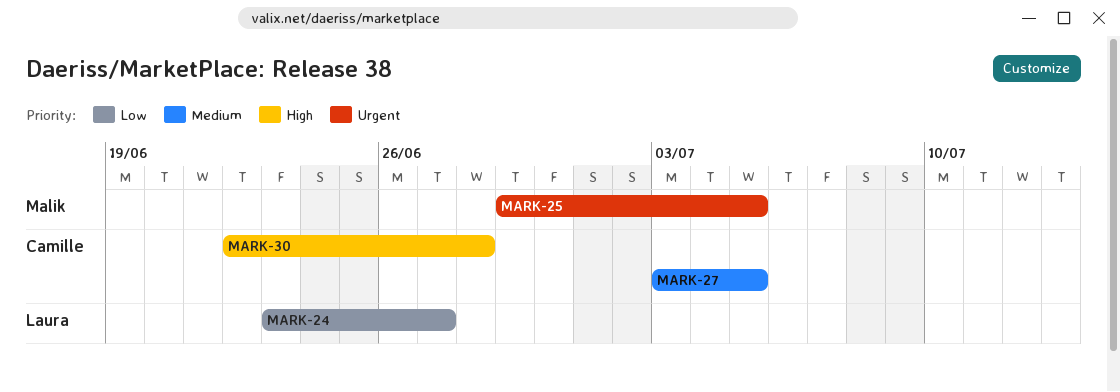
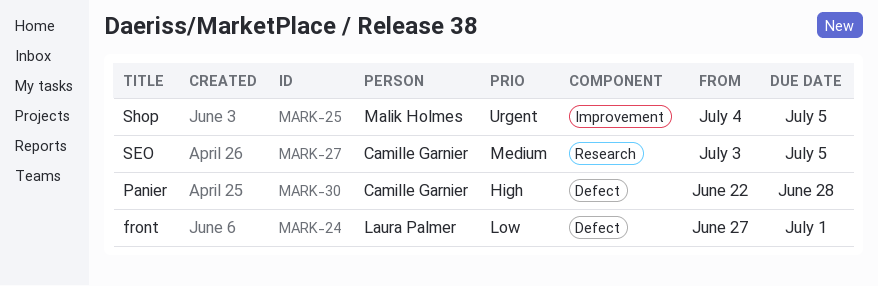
MARK-24, start: Jun 23 -> Jun 27
MARK-24, due: Jun 27 -> Jul 1
MARK-25, start: Jun 29 -> Jul 4

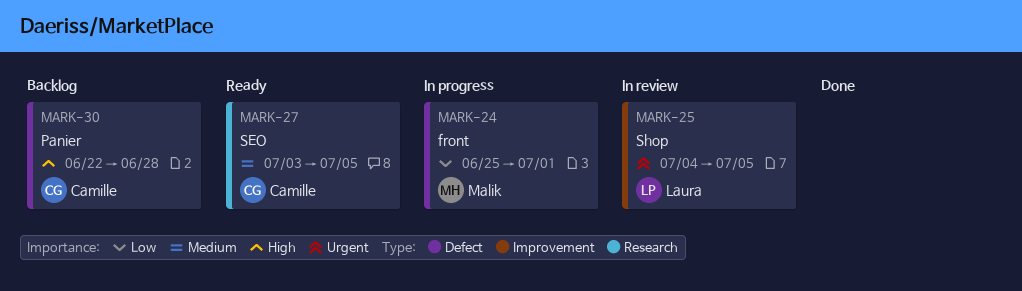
MARK-24, owner: Laura Palmer -> Malik Holmes
MARK-24, start: Jun 27 -> Jun 25
MARK-25, owner: Malik Holmes -> Laura Palmer

